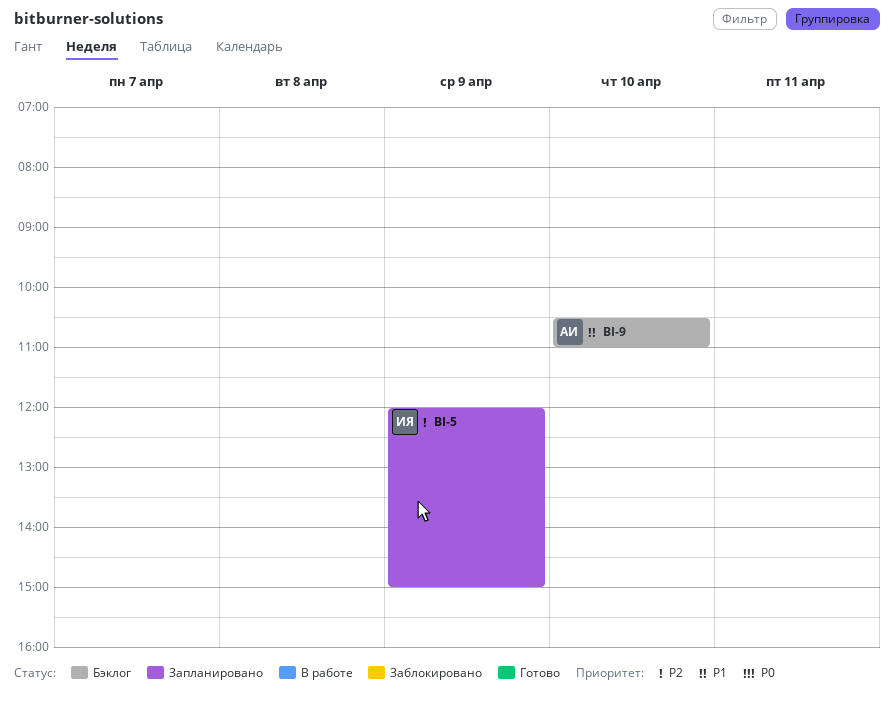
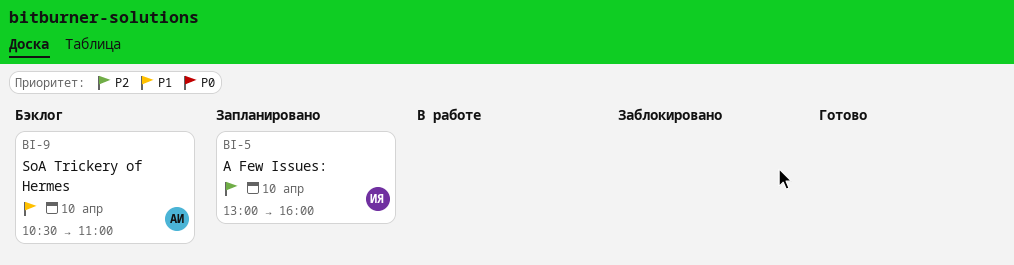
BI-5, day: Apr 9 -> Apr 10
BI-5, begins: 12:00 -> 13:00
BI-5, ends: 15:00 -> 16:00

